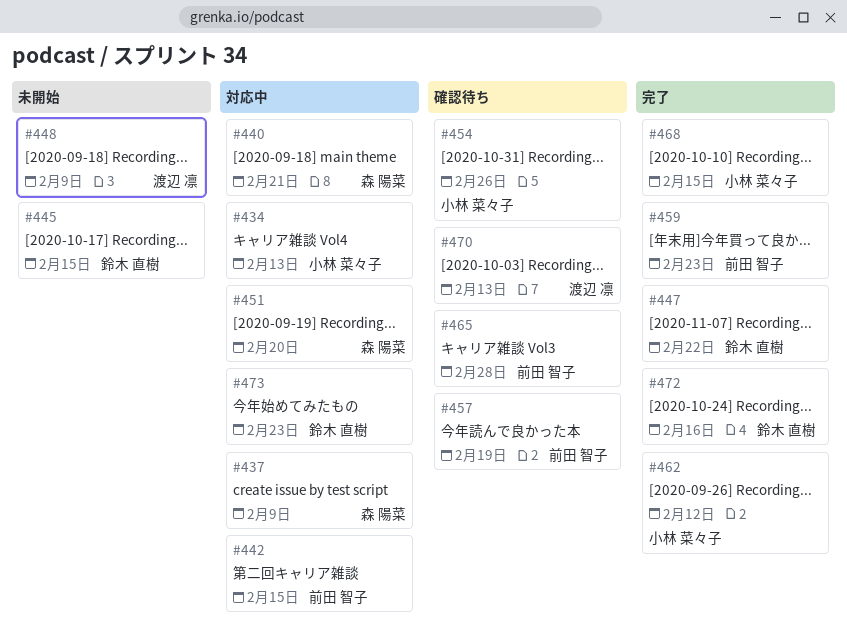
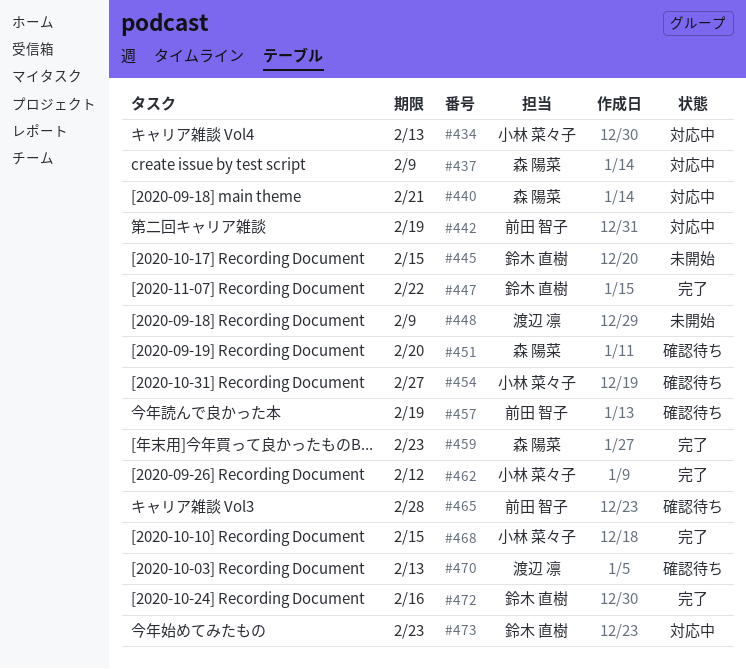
#442, due: Feb 15 -> Feb 19
#451, status: 対応中 -> 確認待ち
#454, due: Feb 26 -> Feb 27
#459, owner: 前田 智子 -> 森 陽菜

